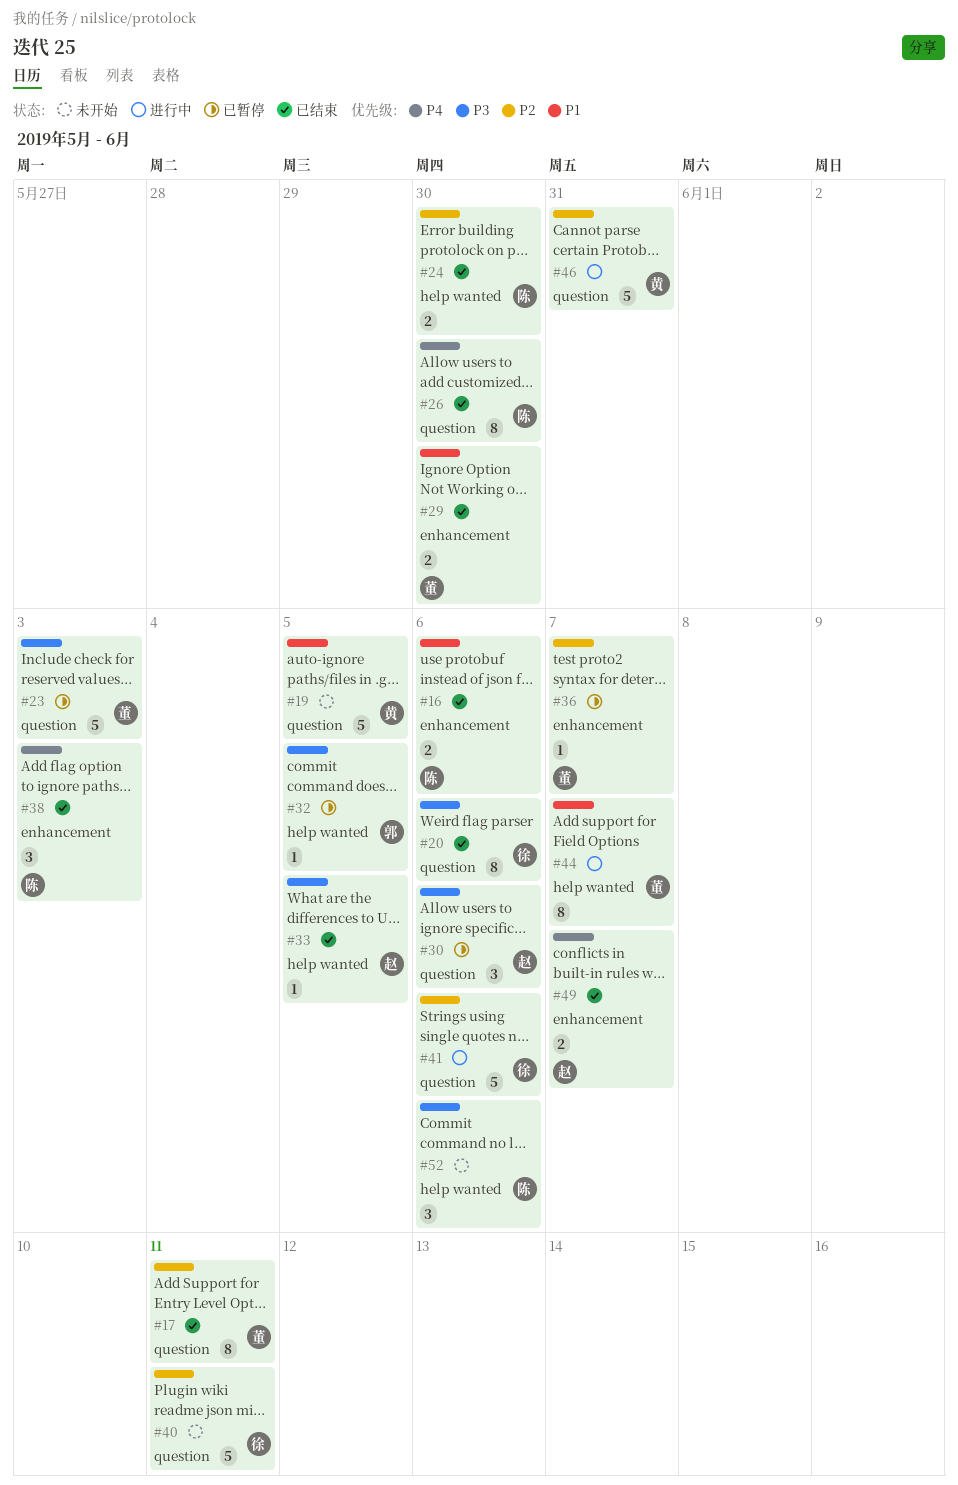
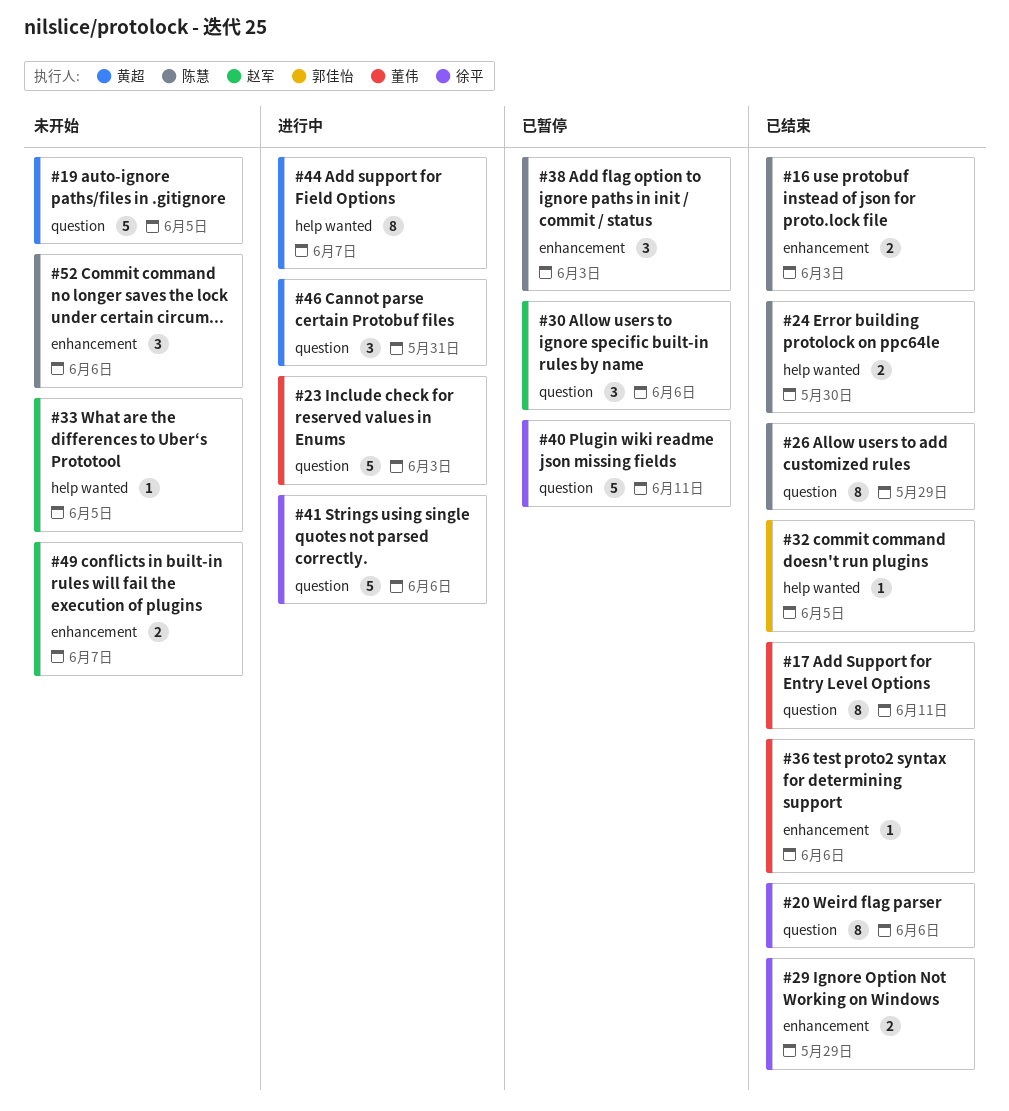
#16, due: Jun 6 -> Jun 3
#23, status: 已暂停 -> 进行中
#26, due: May 30 -> May 29
#29, owner: 董伟 -> 徐平
#29, due: May 30 -> May 29
#32, status: 已暂停 -> 已结束
#33, status: 已结束 -> 未开始
#36, status: 已暂停 -> 已结束
#36, due: Jun 7 -> Jun 6
#38, status: 已结束 -> 已暂停
#40, status: 未开始 -> 已暂停
#44, owner: 董伟 -> 黄超
#46, estimate: 5 -> 3
#49, status: 已结束 -> 未开始
#52, label: help wanted -> enhancement

